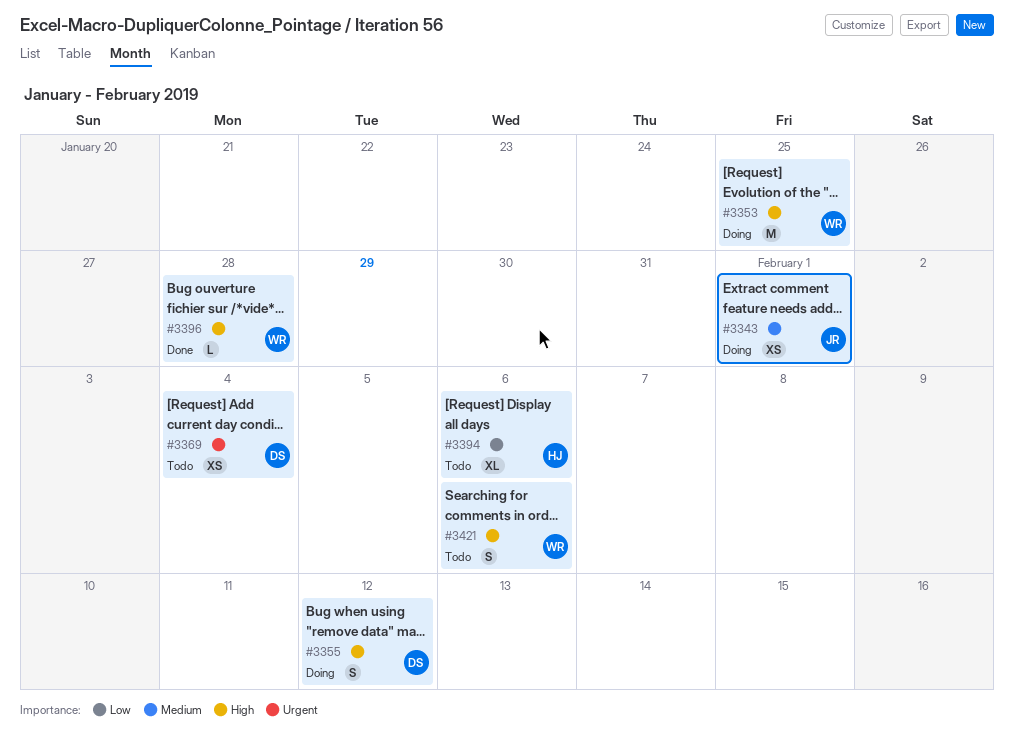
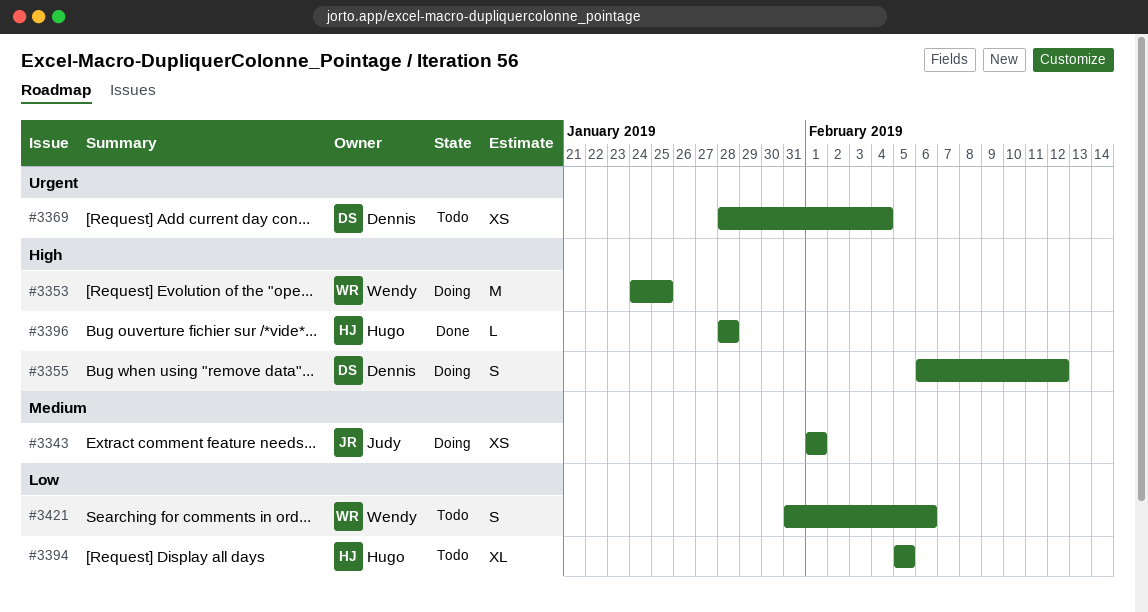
#3394, due: Feb 6 -> Feb 5
#3396, owner: Wendy -> Hugo
#3421, priority: High -> Low

